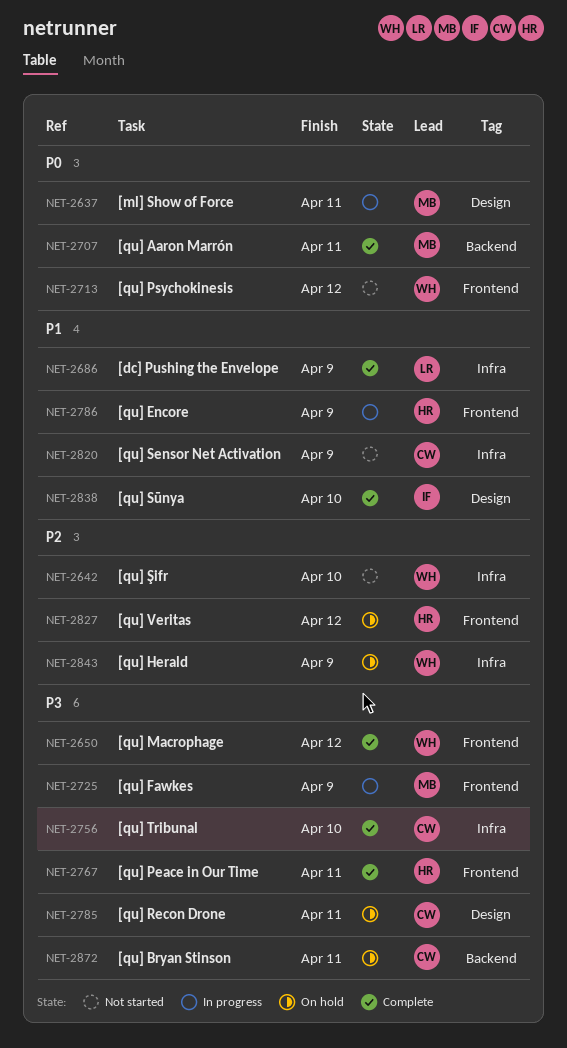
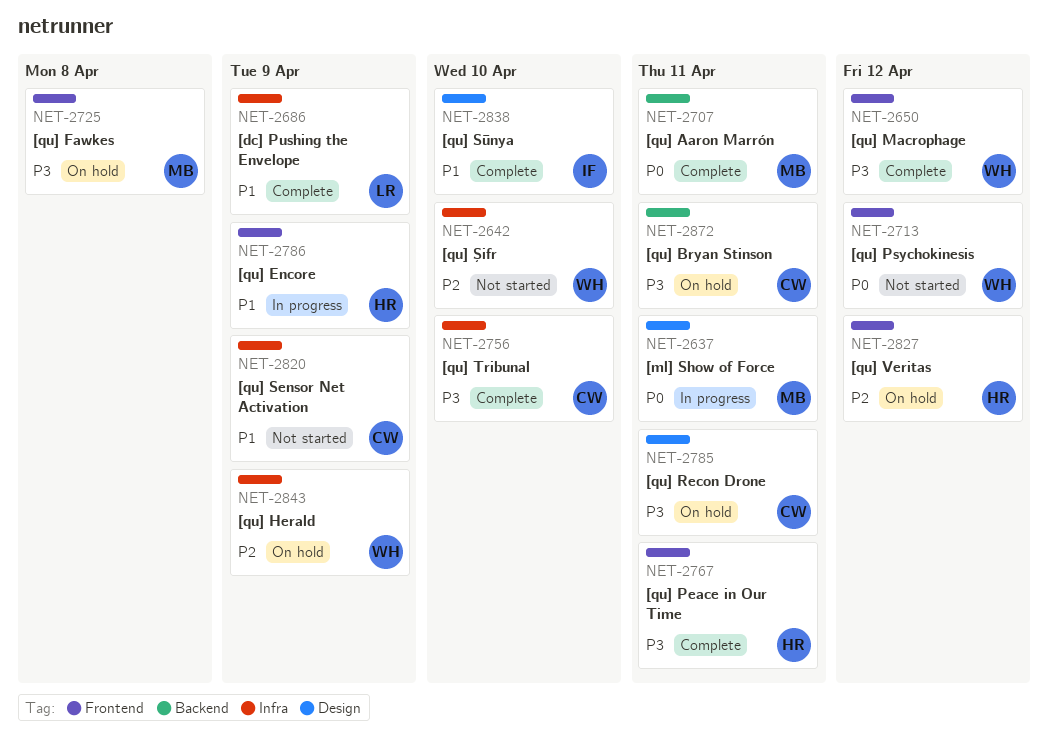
NET-2725, status: In progress -> On hold
NET-2725, due: Apr 9 -> Apr 8

